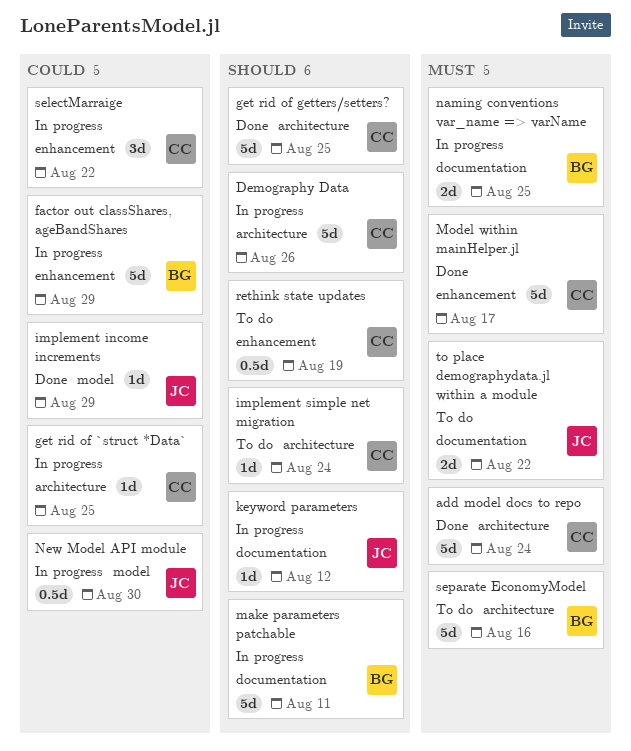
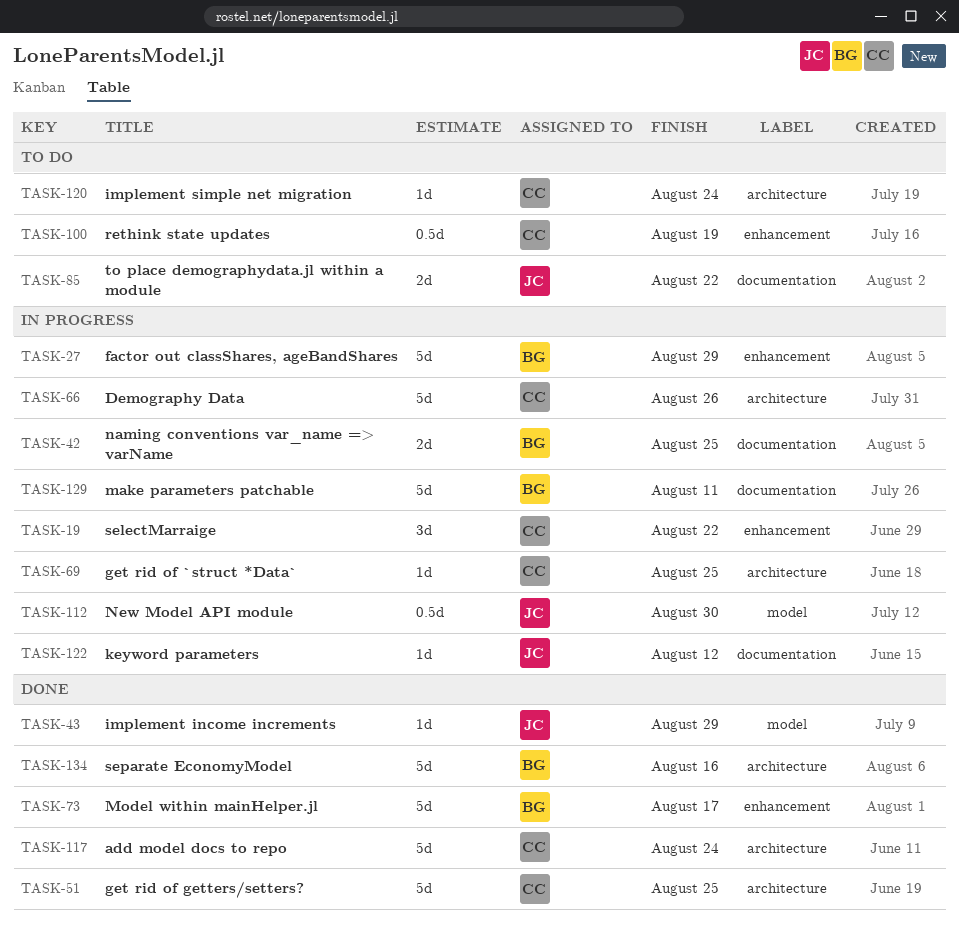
Model within mainHelper.jl, owner: CC -> BG
separate EconomyModel, status: To do -> Done

